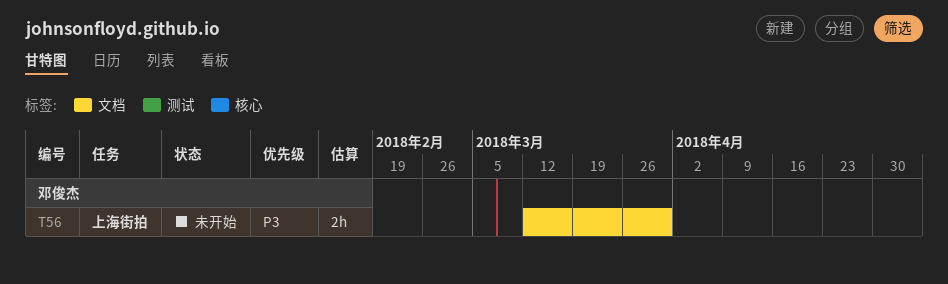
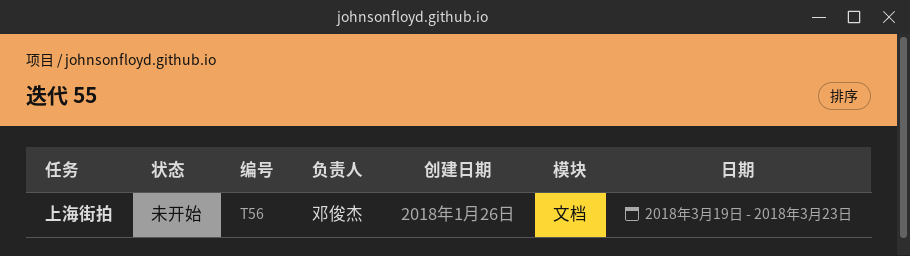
T56, start: Mar 12 -> Mar 19
T56, due: Mar 30 -> Mar 23

